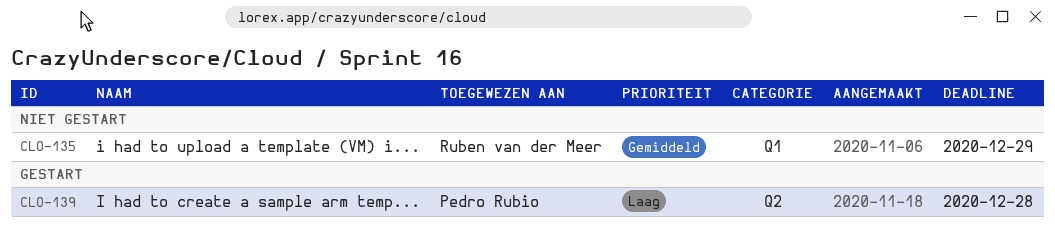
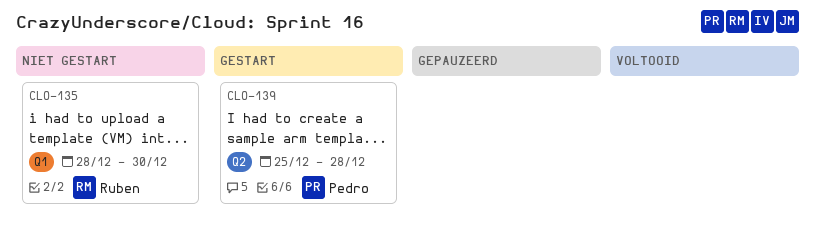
CLO-135, due: Dec 29 -> Dec 30

